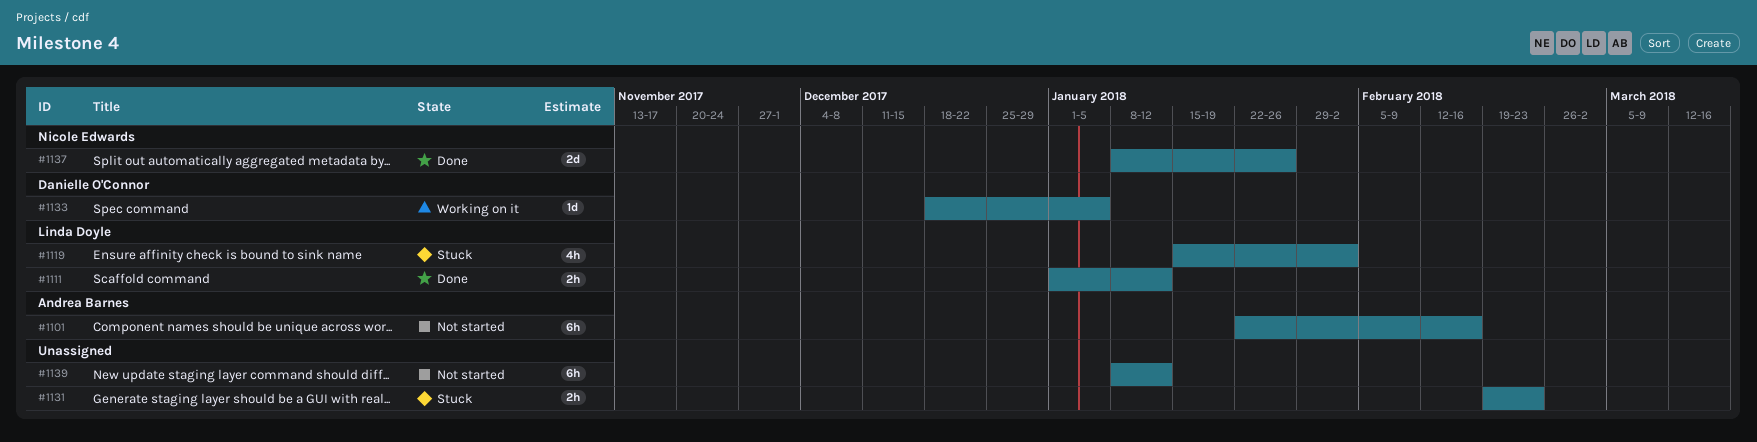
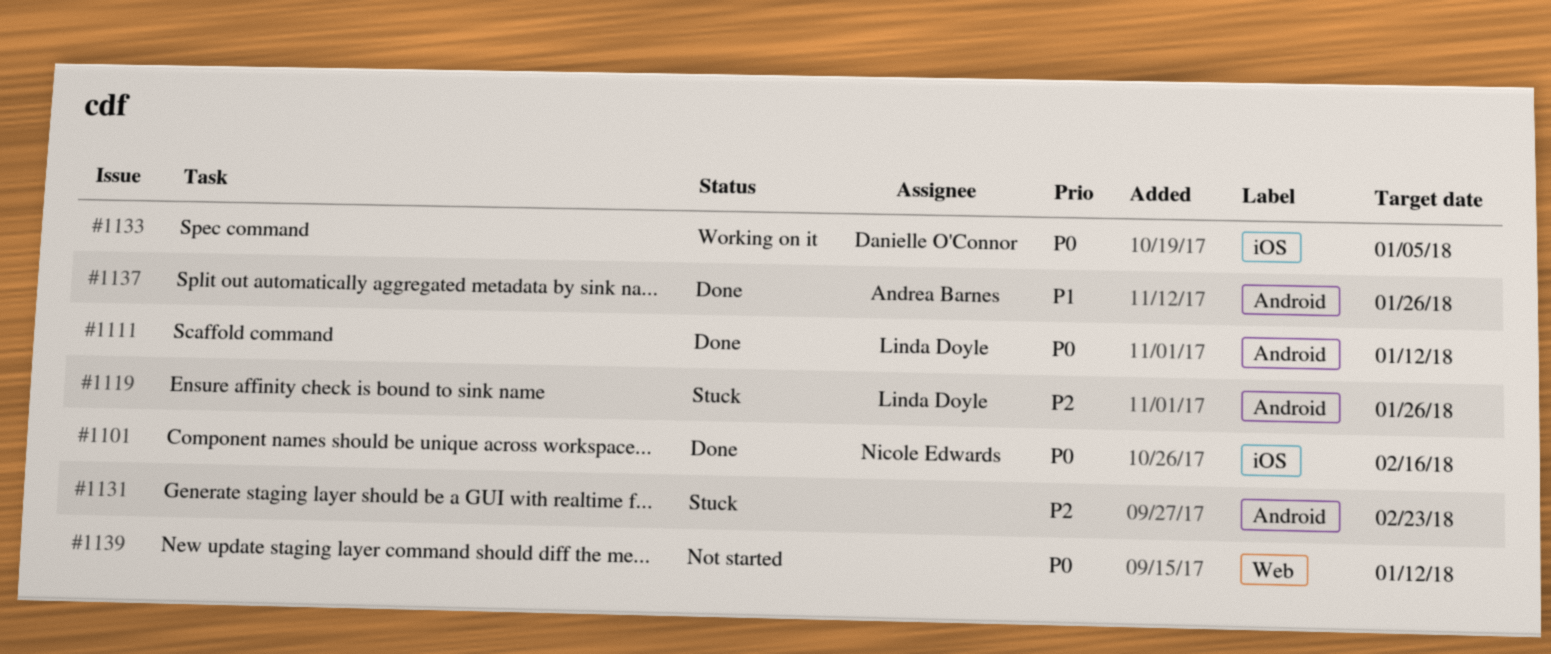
#1101, status: Not started -> Done
#1101, owner: Andrea Barnes -> Nicole Edwards
#1119, due: Feb 2 -> Jan 26
#1137, owner: Nicole Edwards -> Andrea Barnes

